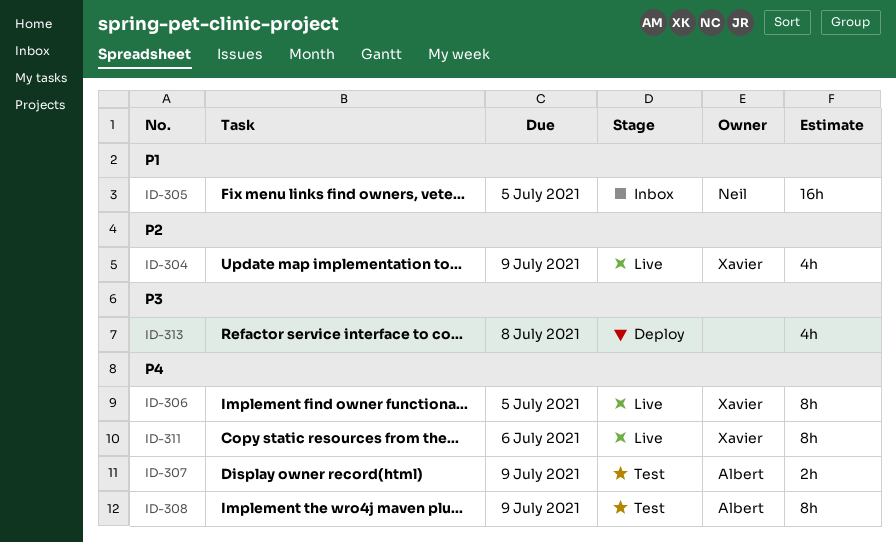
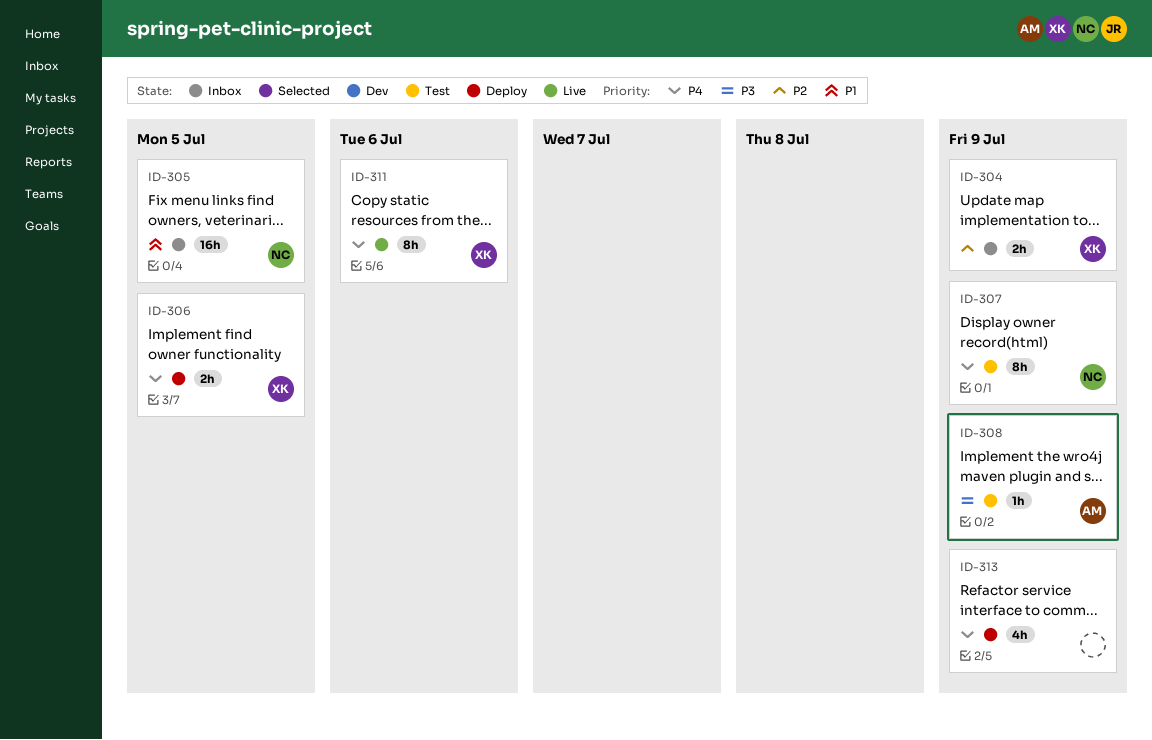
ID-304, status: Live -> Inbox
ID-304, estimate: 4h -> 2h
ID-306, status: Live -> Deploy
ID-306, estimate: 8h -> 2h
ID-307, owner: Albert -> Neil
ID-307, estimate: 2h -> 8h
ID-308, priority: P4 -> P3
ID-308, estimate: 8h -> 1h
ID-313, priority: P3 -> P4
ID-313, due: Jul 8 -> Jul 9

